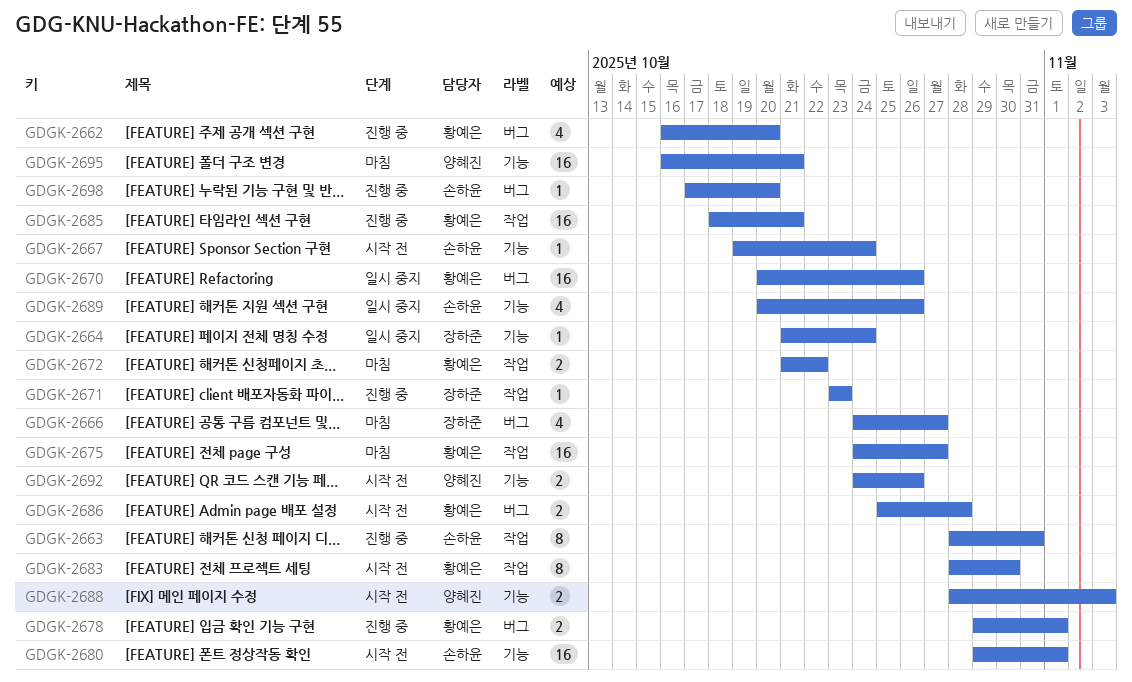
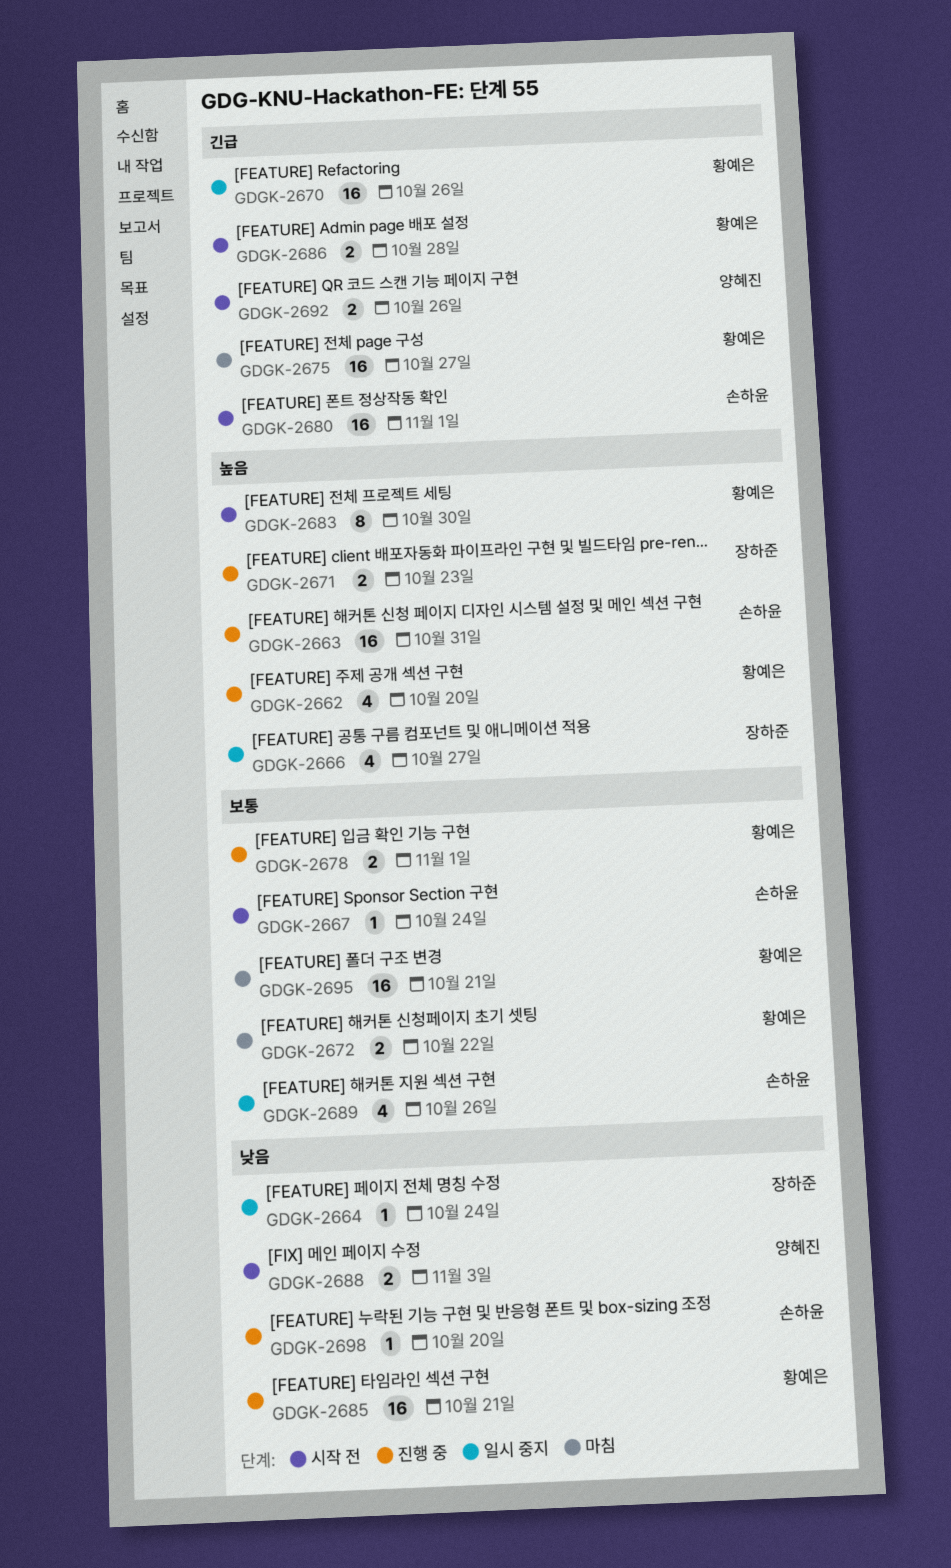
GDGK-2663, estimate: 8 -> 16
GDGK-2666, status: 마침 -> 일시 중지
GDGK-2671, estimate: 1 -> 2
GDGK-2695, owner: 양혜진 -> 황예은

